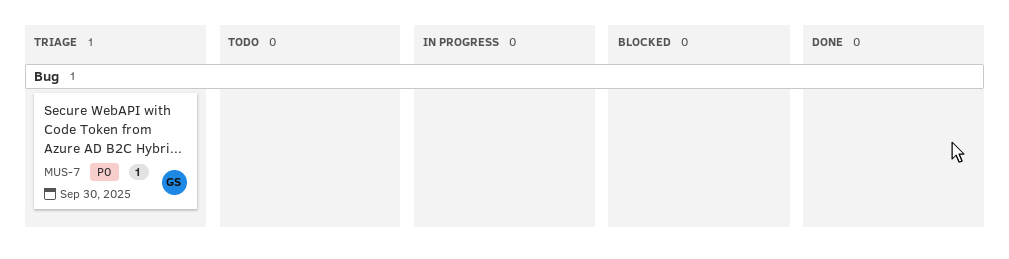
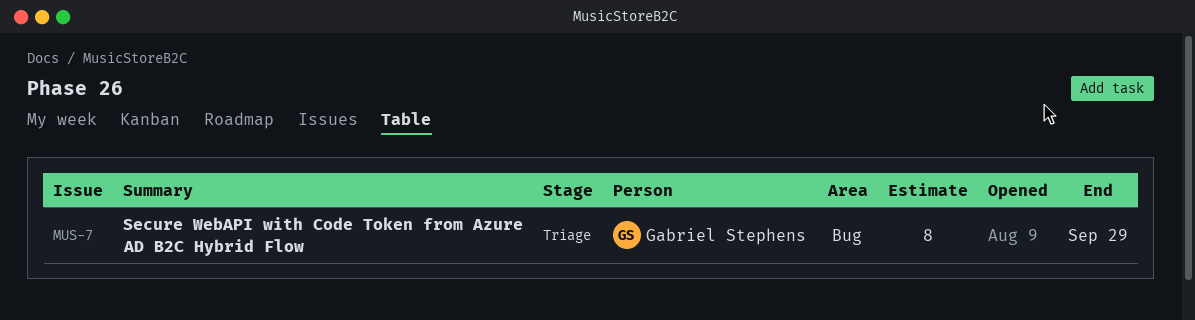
MUS-7, estimate: 1 -> 8
MUS-7, due: Sep 30 -> Sep 29

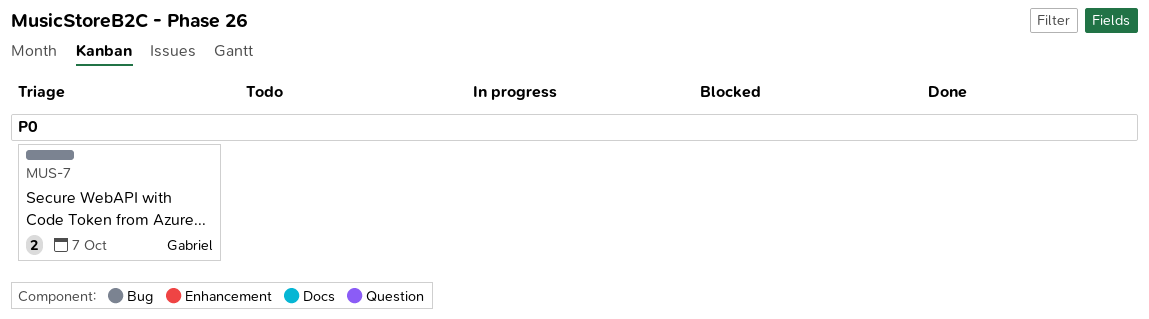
MUS-7, estimate: 8 -> 2
MUS-7, due: Sep 29 -> Oct 7

